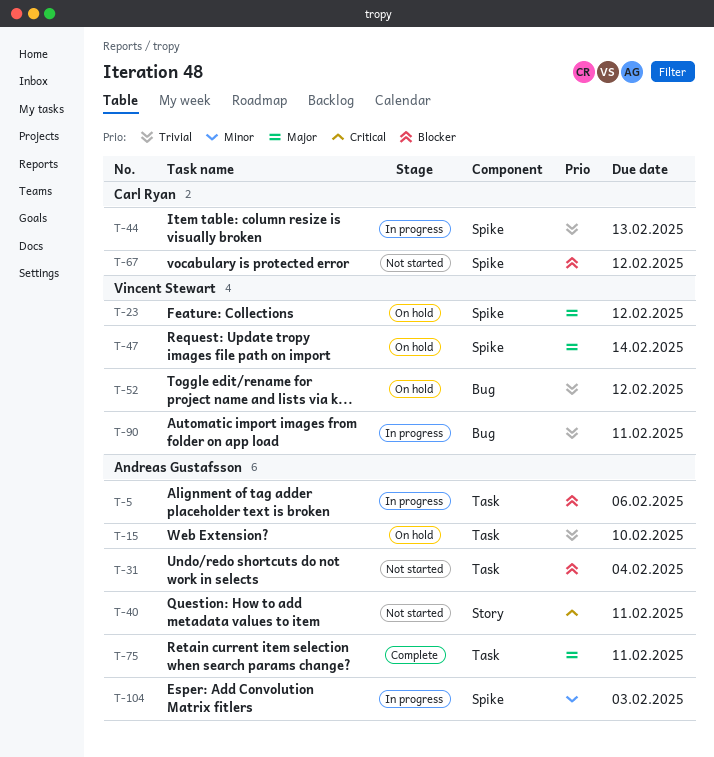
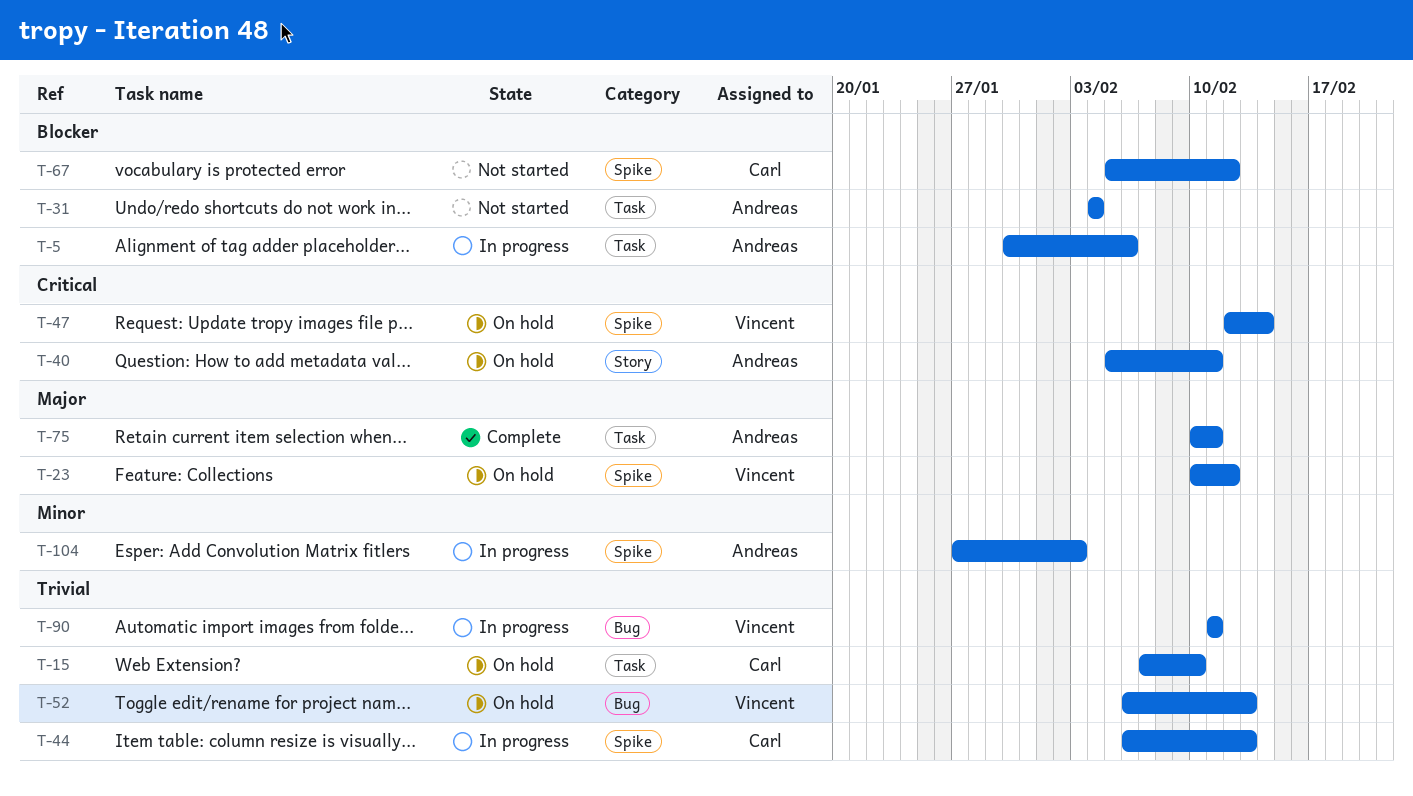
T-15, owner: Andreas Gustafsson -> Carl Ryan
T-40, status: Not started -> On hold
T-47, priority: Major -> Critical
T-52, due: Feb 12 -> Feb 13

